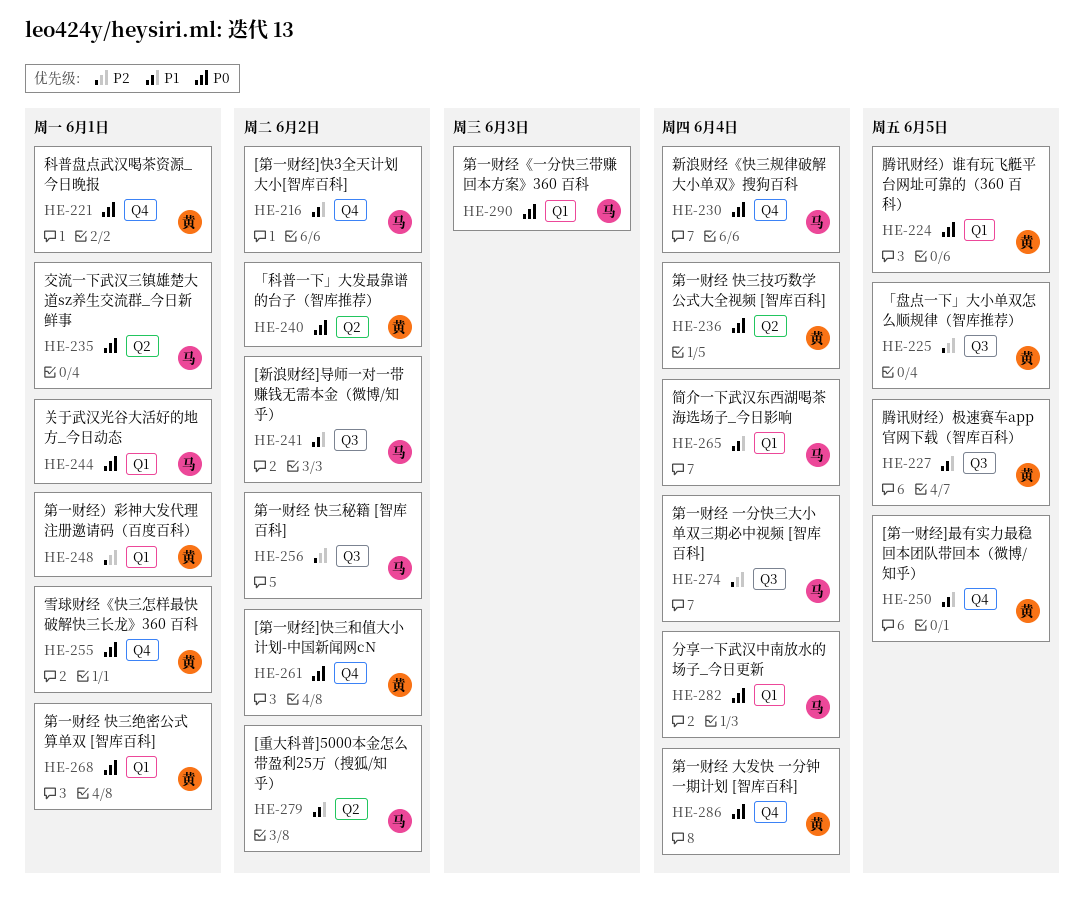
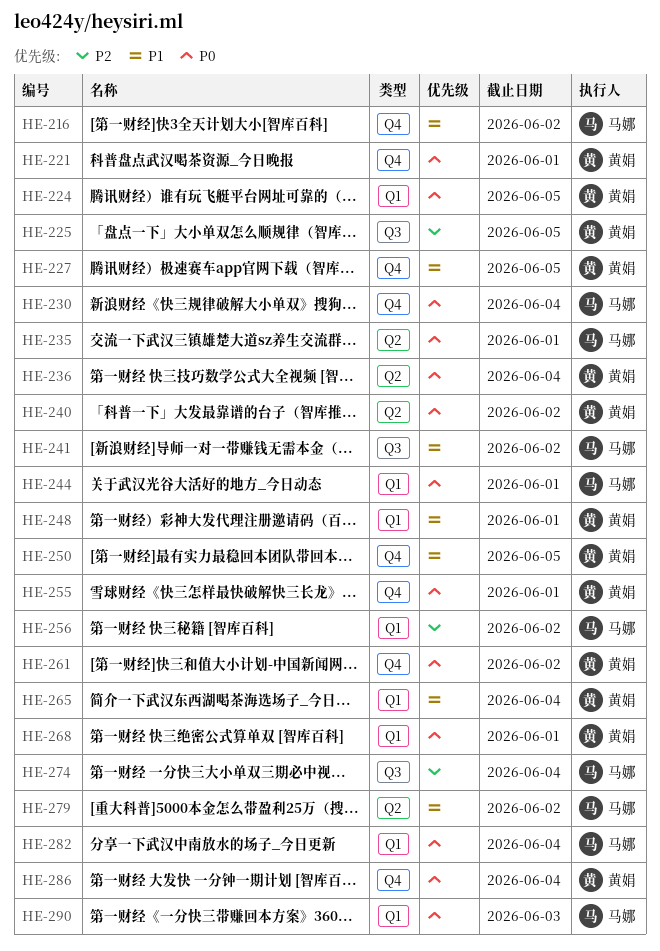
HE-227, label: Q3 -> Q4
HE-248, priority: P2 -> P1
HE-256, label: Q3 -> Q1
HE-265, owner: 马娜 -> 黄娟

